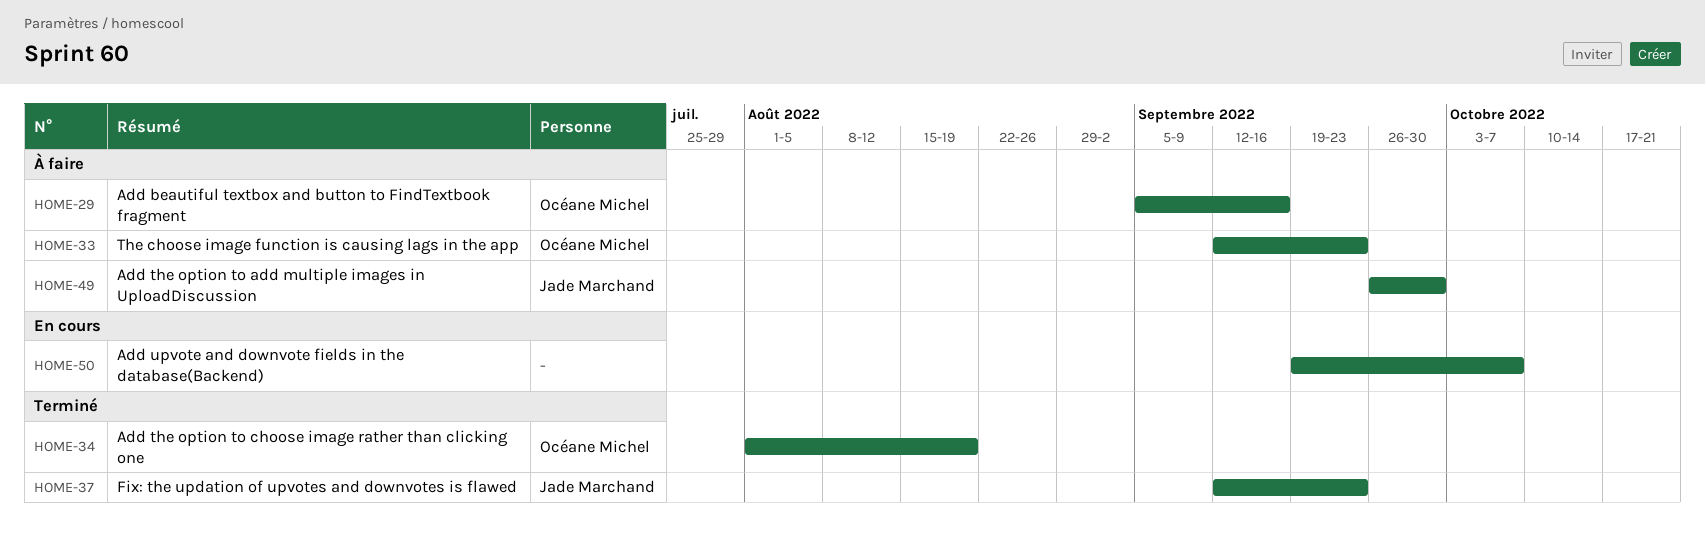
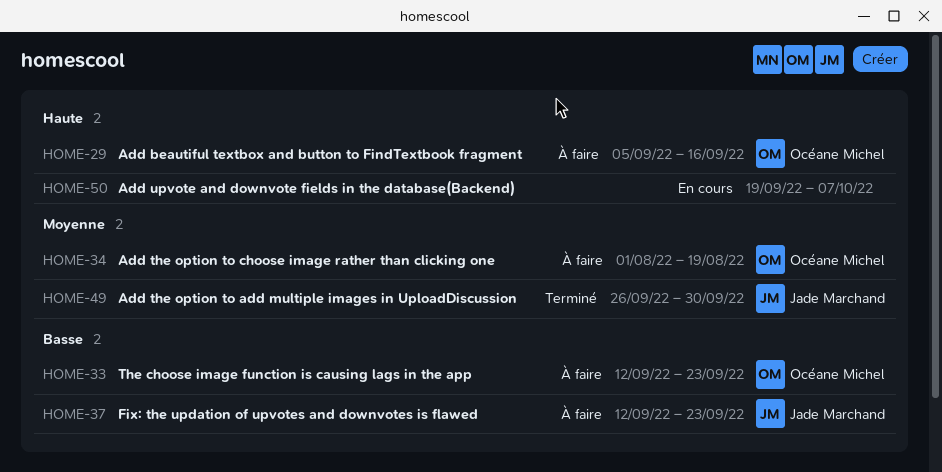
HOME-34, status: Terminé -> À faire
HOME-37, status: Terminé -> À faire
HOME-49, status: À faire -> Terminé

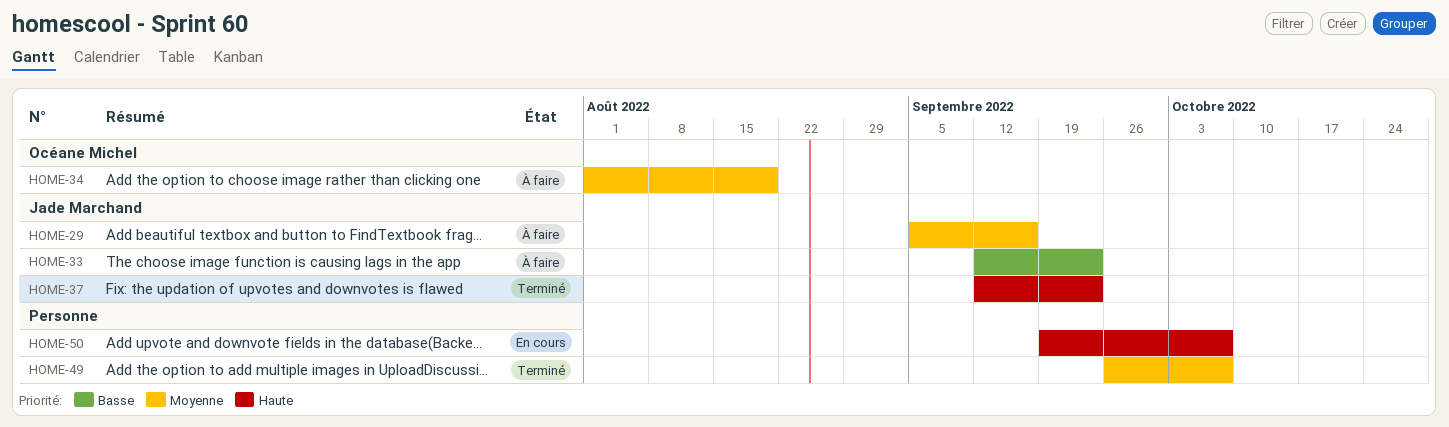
HOME-29, owner: Océane Michel -> Jade Marchand
HOME-29, priority: Haute -> Moyenne
HOME-33, owner: Océane Michel -> Jade Marchand
HOME-37, status: À faire -> Terminé
HOME-37, priority: Basse -> Haute
HOME-49, owner: Jade Marchand -> none
HOME-49, due: Sep 30 -> Oct 7

